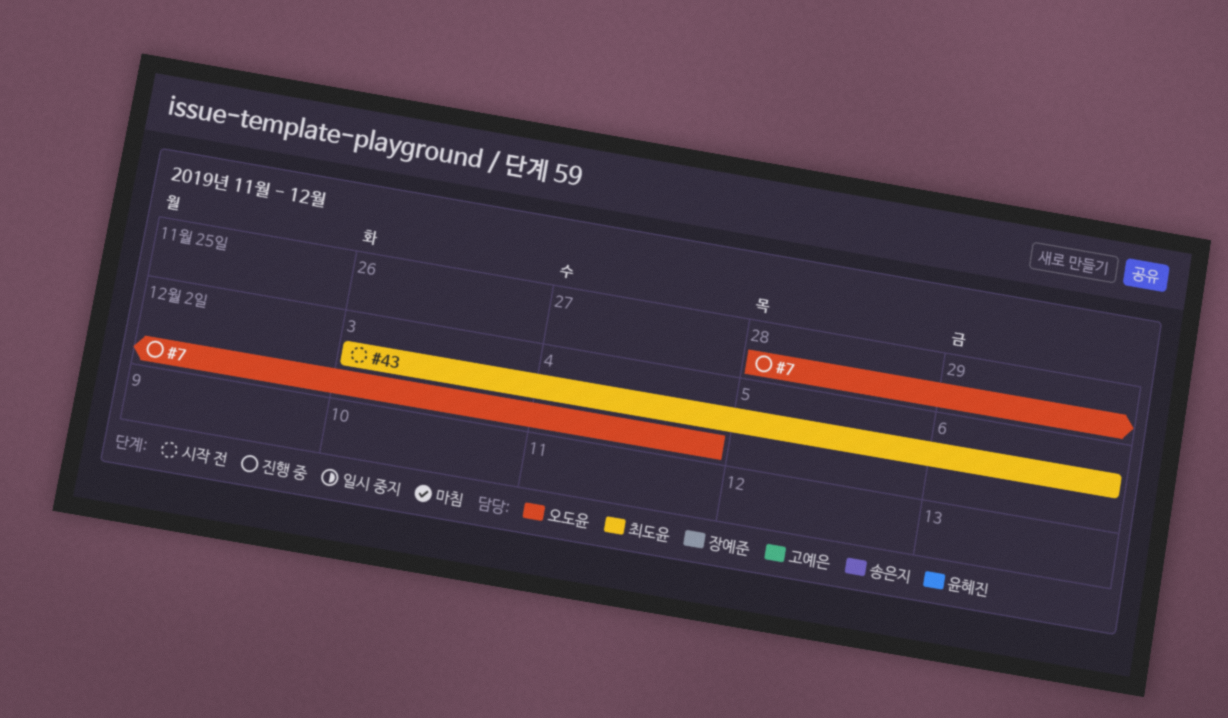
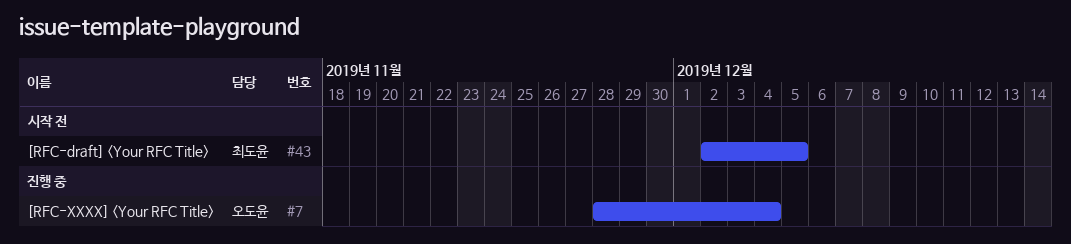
#43, start: Dec 3 -> Dec 2
#43, due: Dec 6 -> Dec 5

